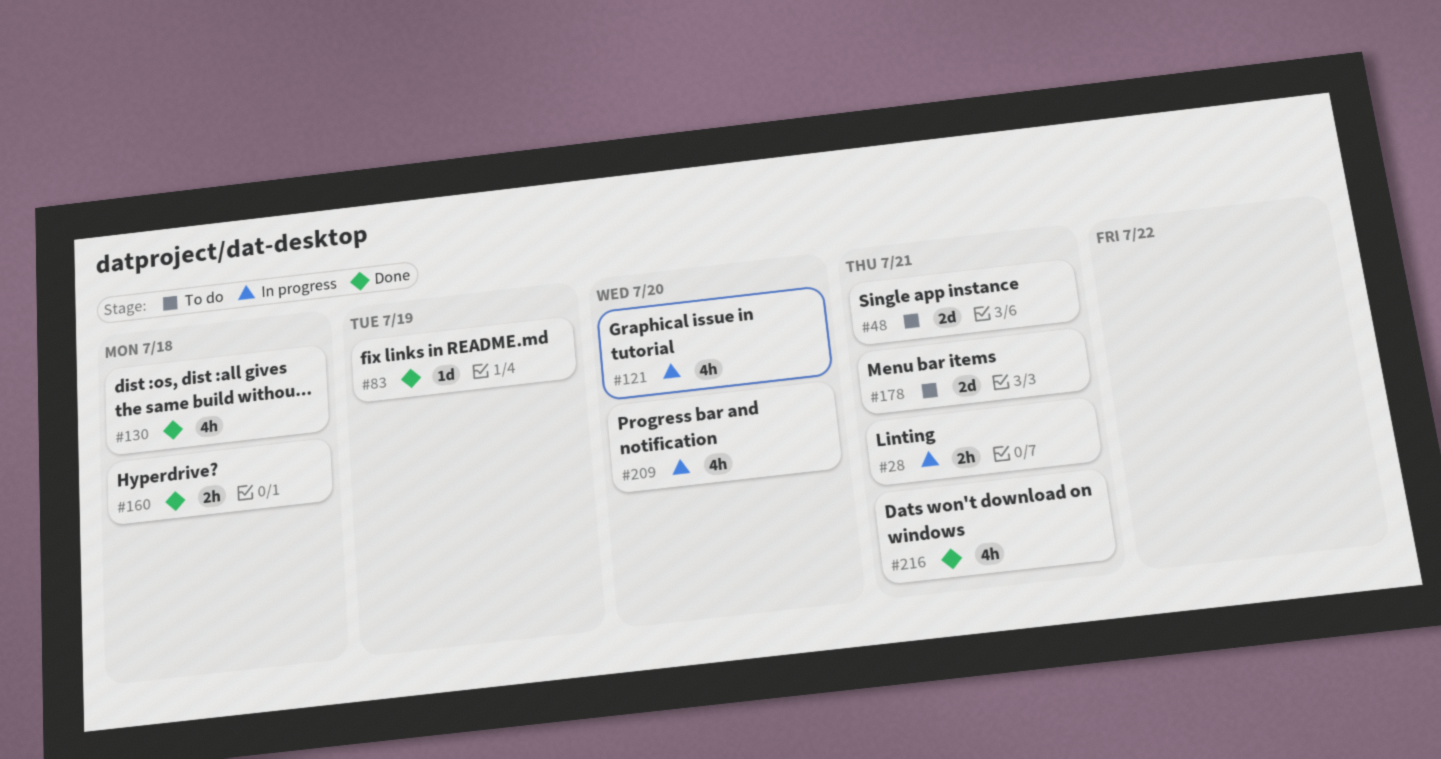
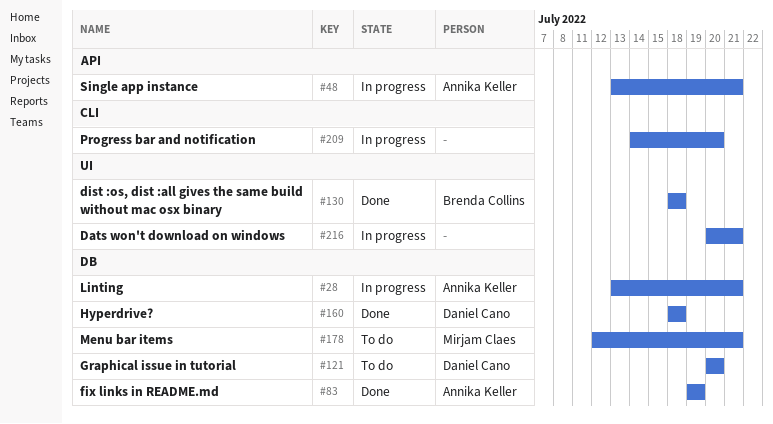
#48, status: To do -> In progress
#121, status: In progress -> To do
#216, status: Done -> In progress

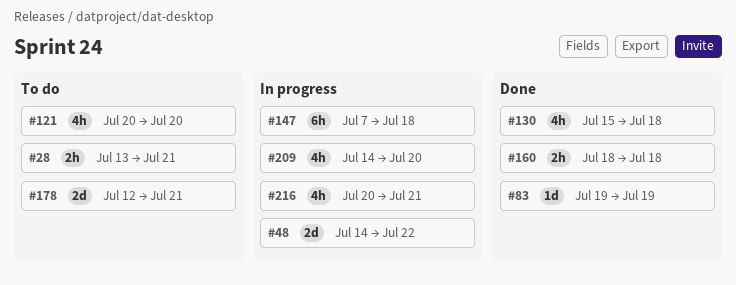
#28, status: In progress -> To do
#48, start: Jul 13 -> Jul 14
#48, due: Jul 21 -> Jul 22
#130, start: Jul 18 -> Jul 15
#147: none -> present

